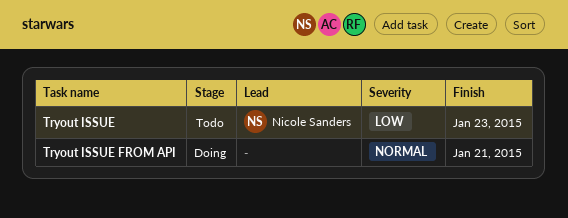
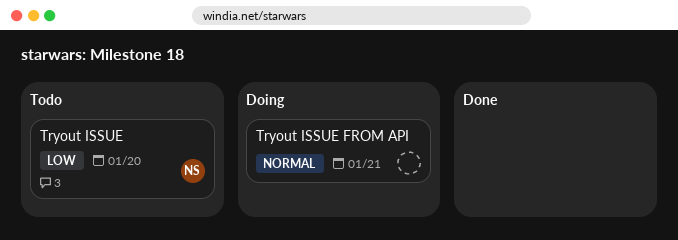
Tryout ISSUE, due: Jan 23 -> Jan 20

